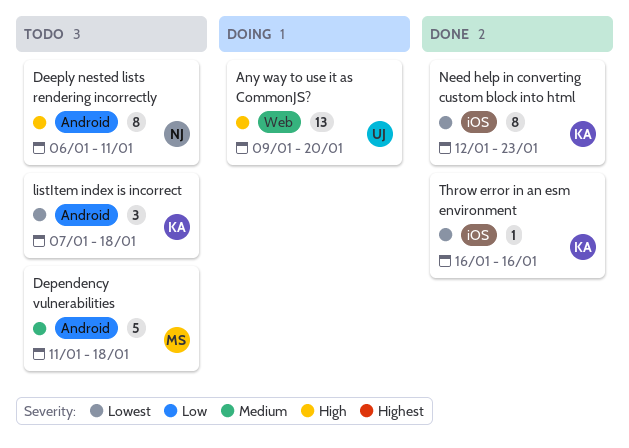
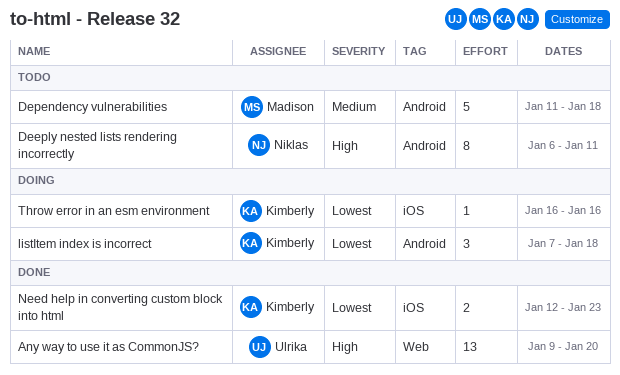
Any way to use it as CommonJS?, status: Doing -> Done
listItem index is incorrect, status: Todo -> Doing
Need help in converting custom block into html, estimate: 8 -> 2
Throw error in an esm environment, status: Done -> Doing

